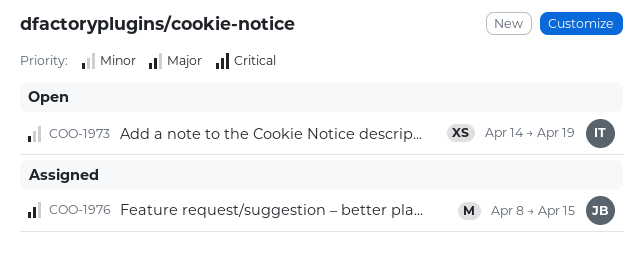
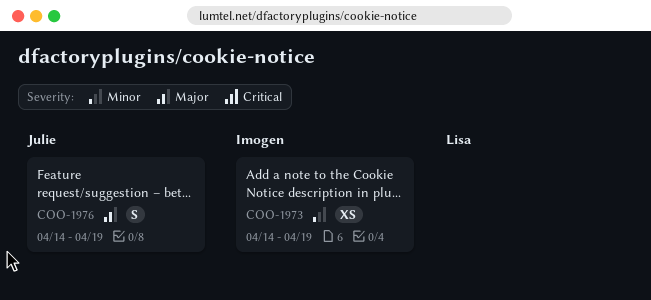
COO-1976, estimate: M -> S
COO-1976, start: Apr 8 -> Apr 14
COO-1976, due: Apr 15 -> Apr 19

